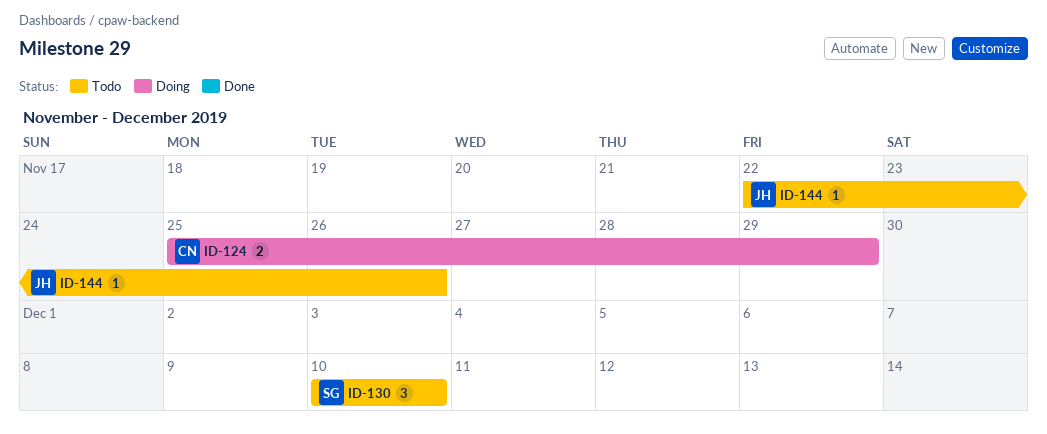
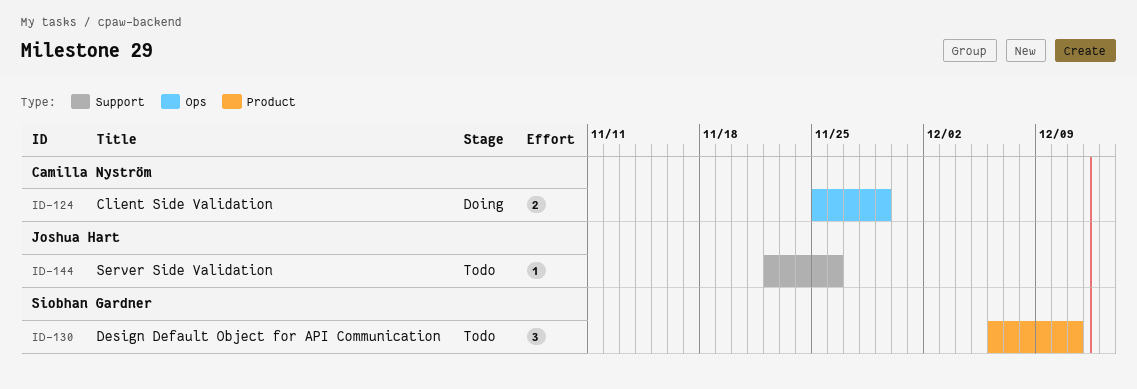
ID-130, start: Dec 10 -> Dec 6
ID-130, due: Dec 10 -> Dec 11

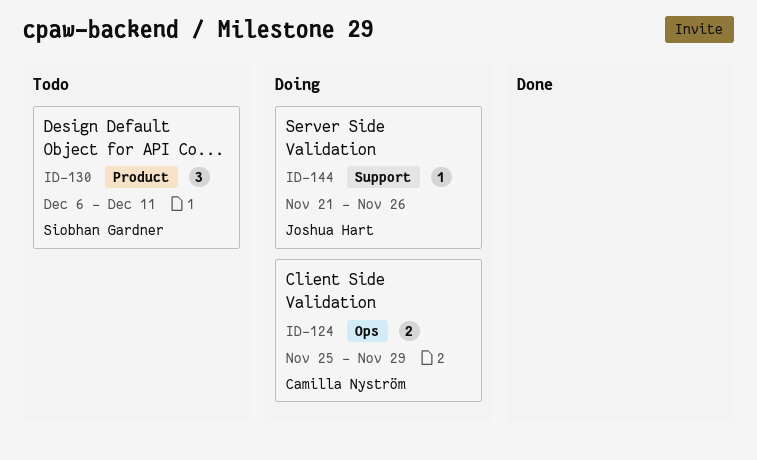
ID-144, status: Todo -> Doing
ID-144, start: Nov 22 -> Nov 21

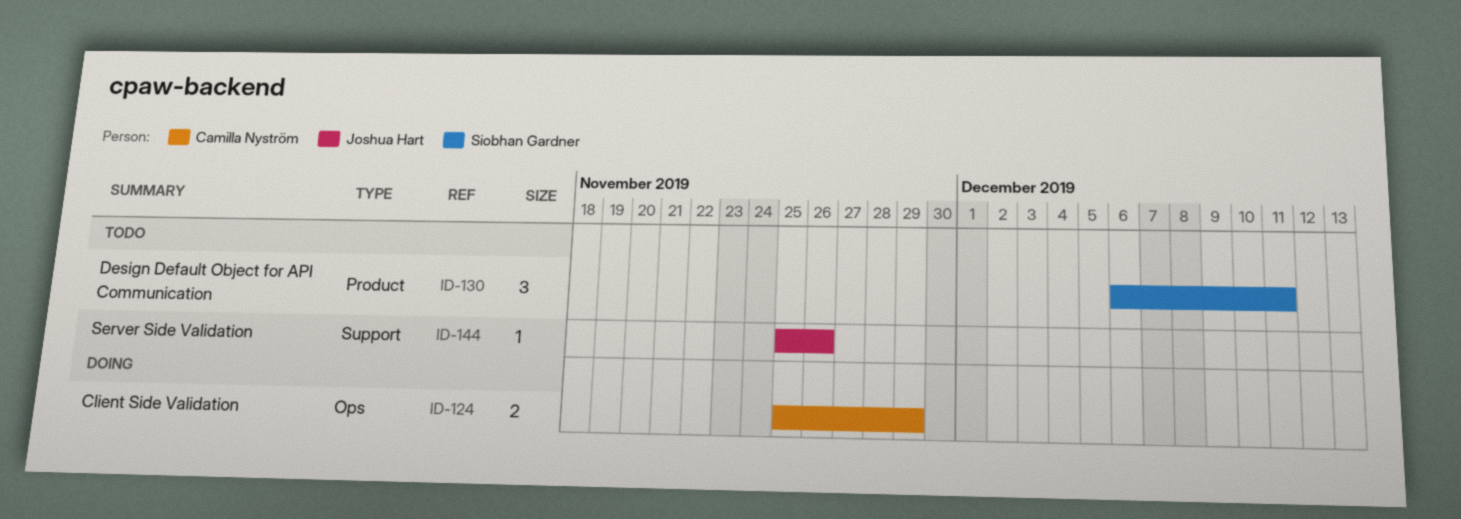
ID-144, status: Doing -> Todo
ID-144, start: Nov 21 -> Nov 25

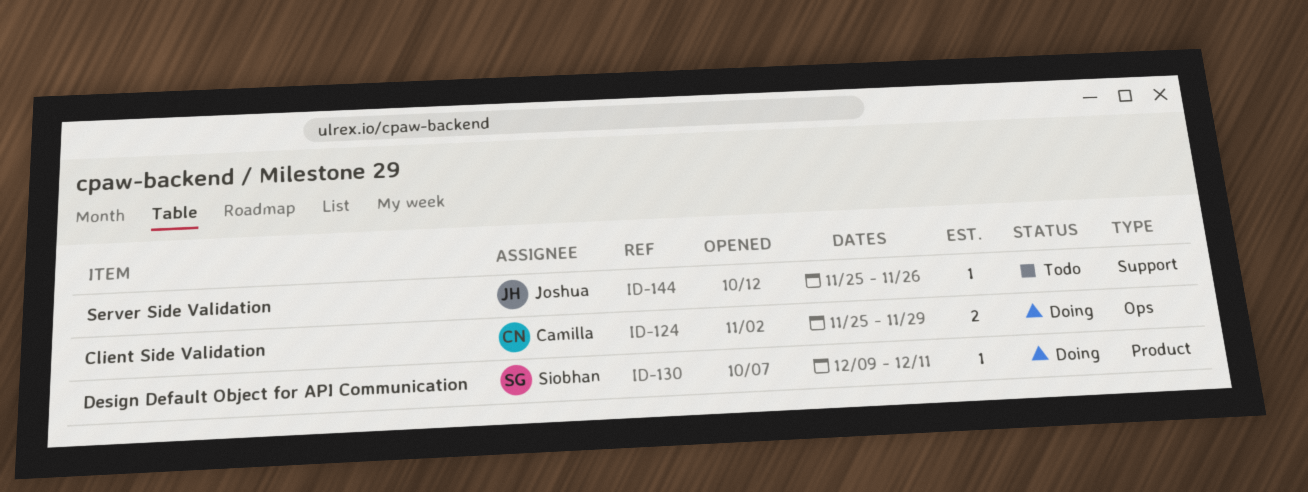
ID-130, status: Todo -> Doing
ID-130, estimate: 3 -> 1
ID-130, start: Dec 6 -> Dec 9

